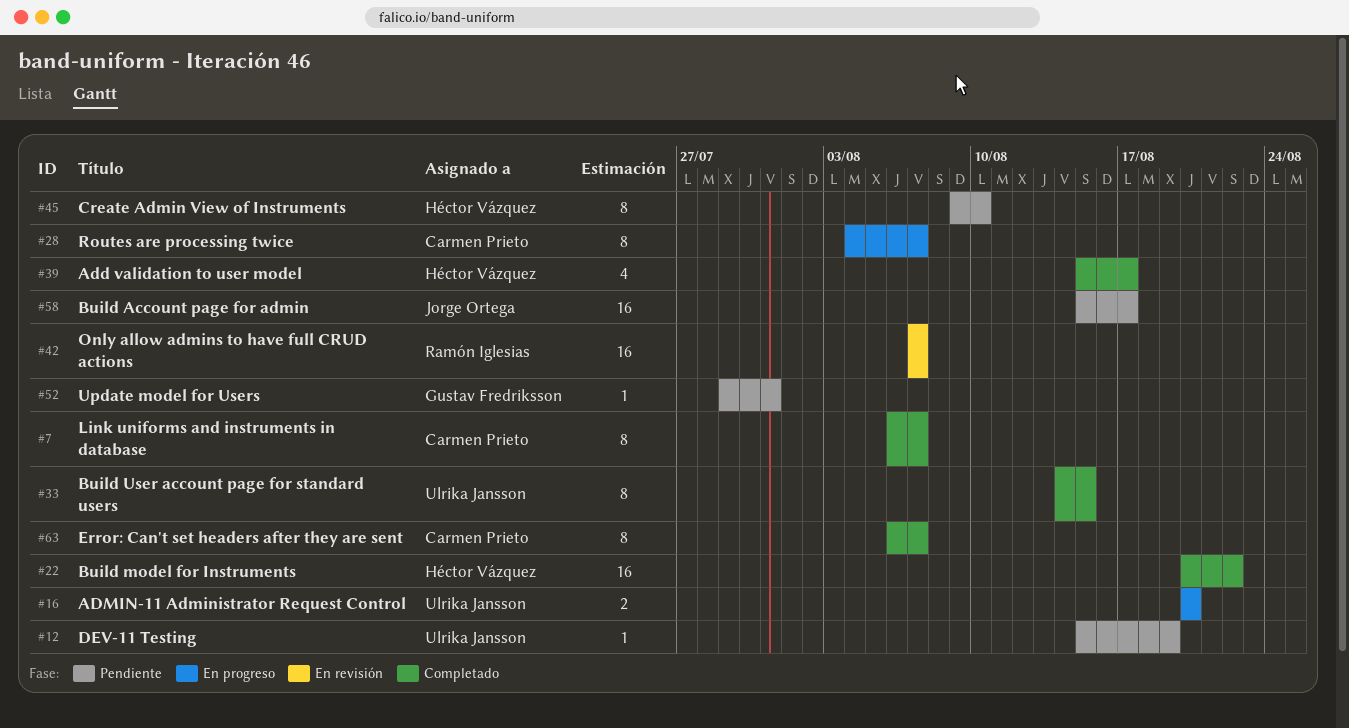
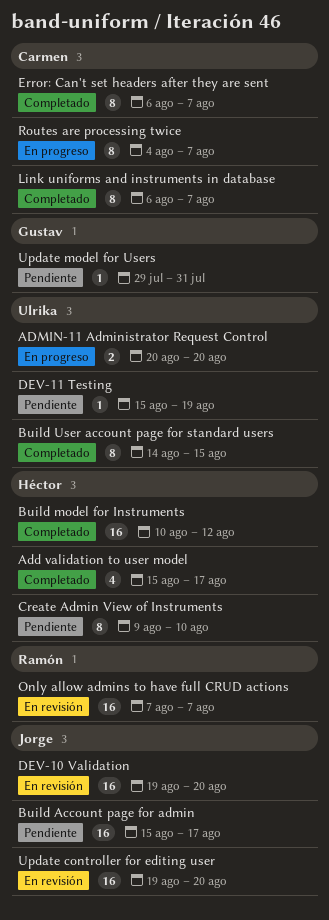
Build model for Instruments, start: Aug 20 -> Aug 10
Build model for Instruments, due: Aug 22 -> Aug 12
DEV-10 Validation: none -> present
Update controller for editing user: none -> present

